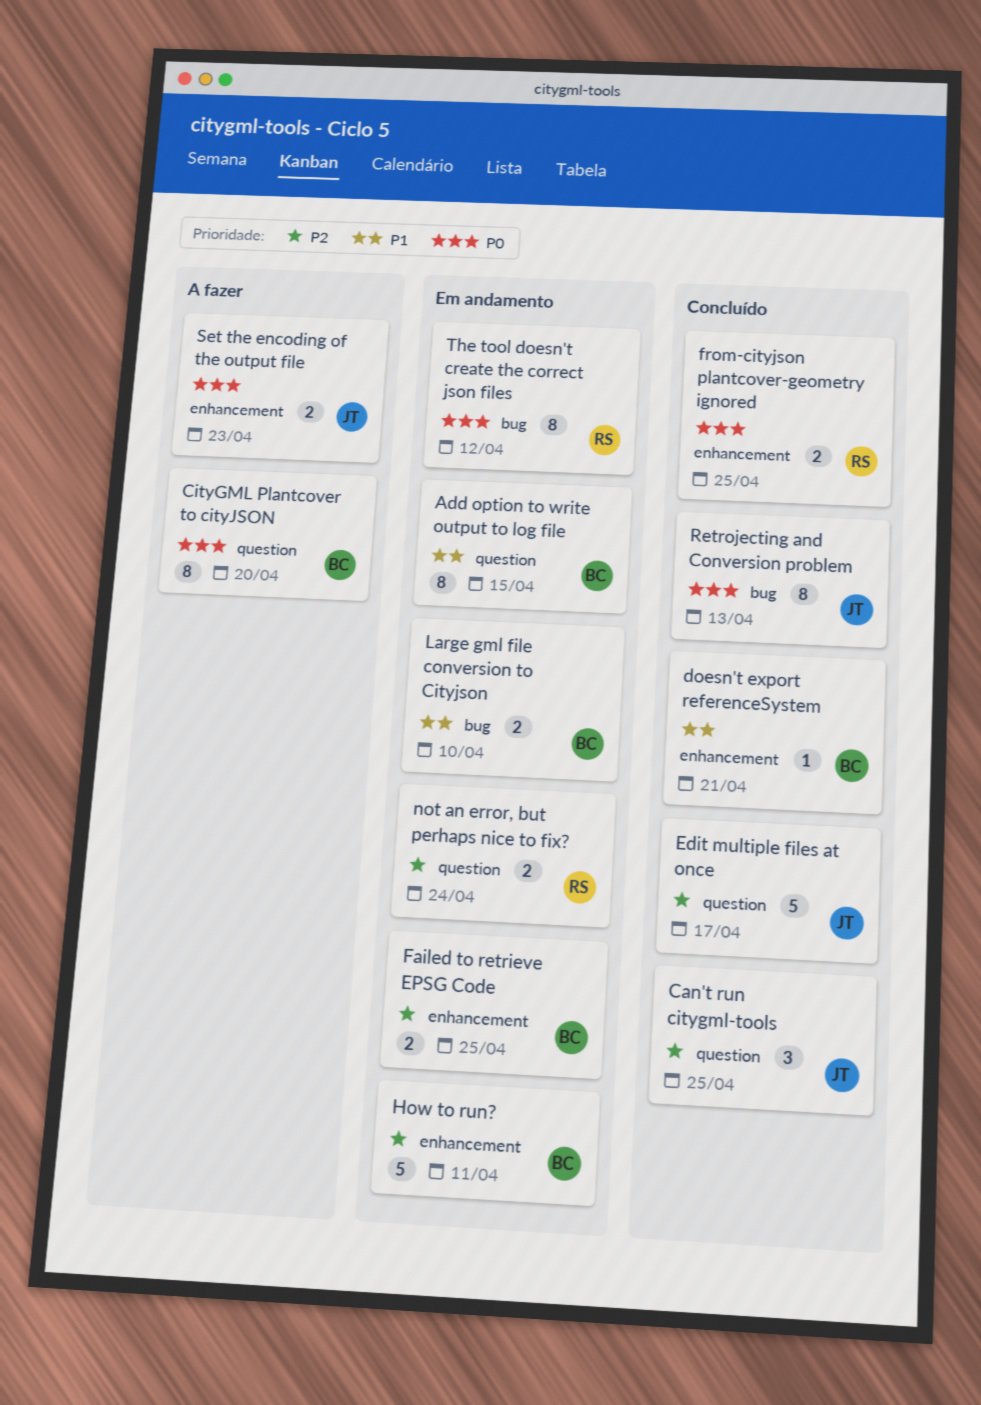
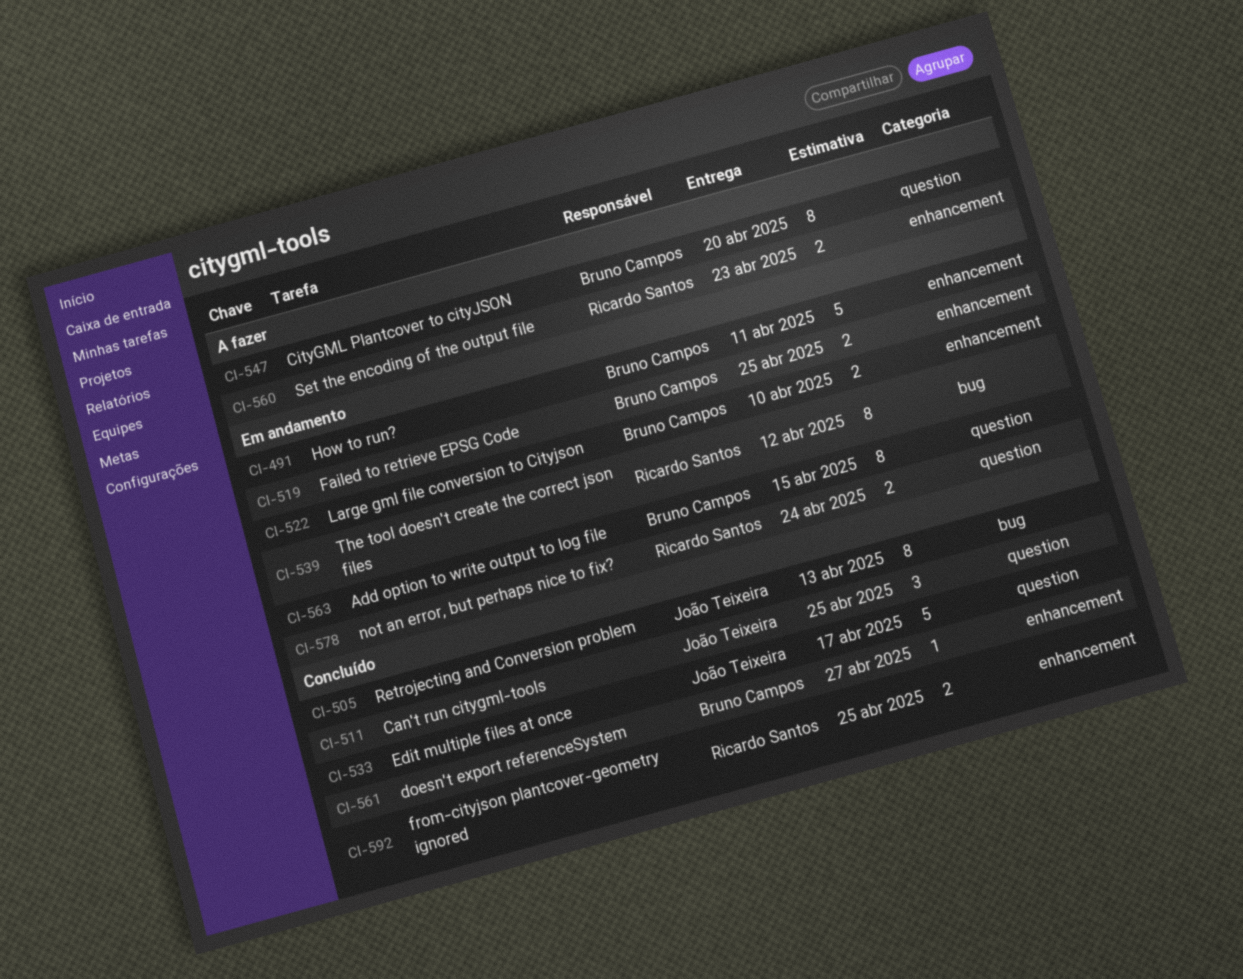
doesn't export referenceSystem, due: Apr 21 -> Apr 27
Large gml file conversion to Cityjson, label: bug -> enhancement
Set the encoding of the output file, owner: João Teixeira -> Ricardo Santos

